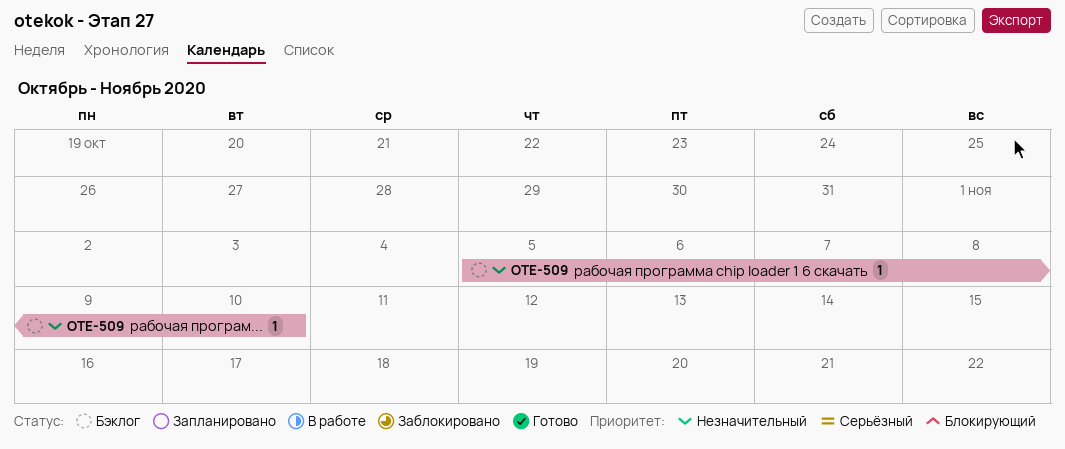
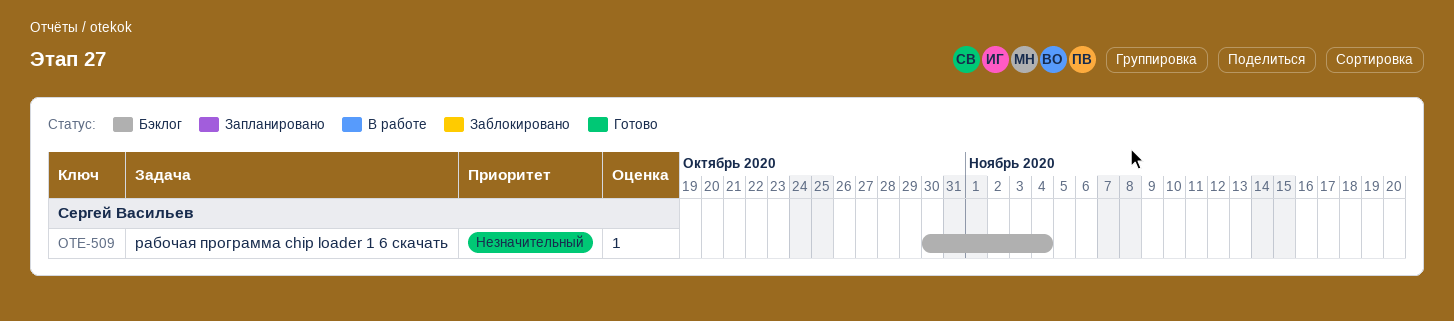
OTE-509, start: Nov 5 -> Oct 30
OTE-509, due: Nov 10 -> Nov 4

